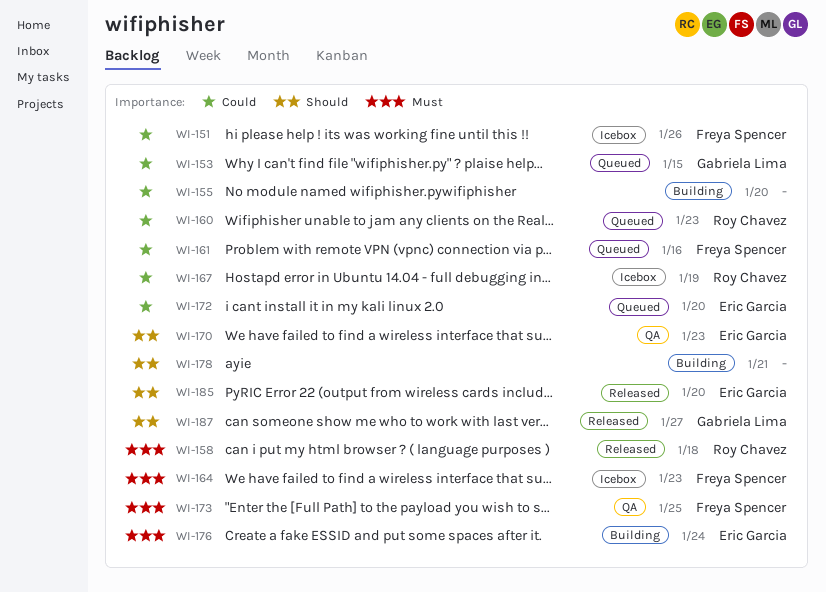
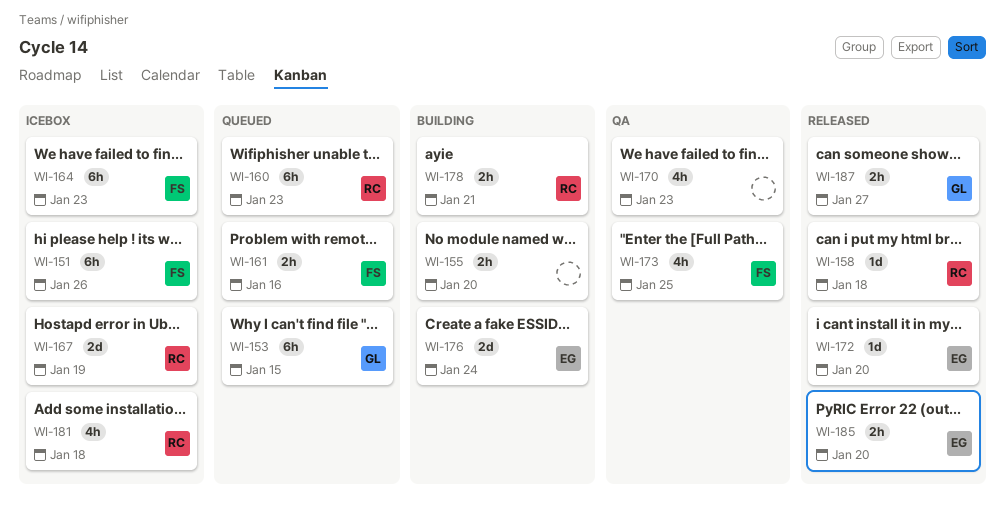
WI-170, owner: Eric Garcia -> none
WI-172, status: Queued -> Released
WI-178, owner: none -> Roy Chavez
WI-181: none -> present

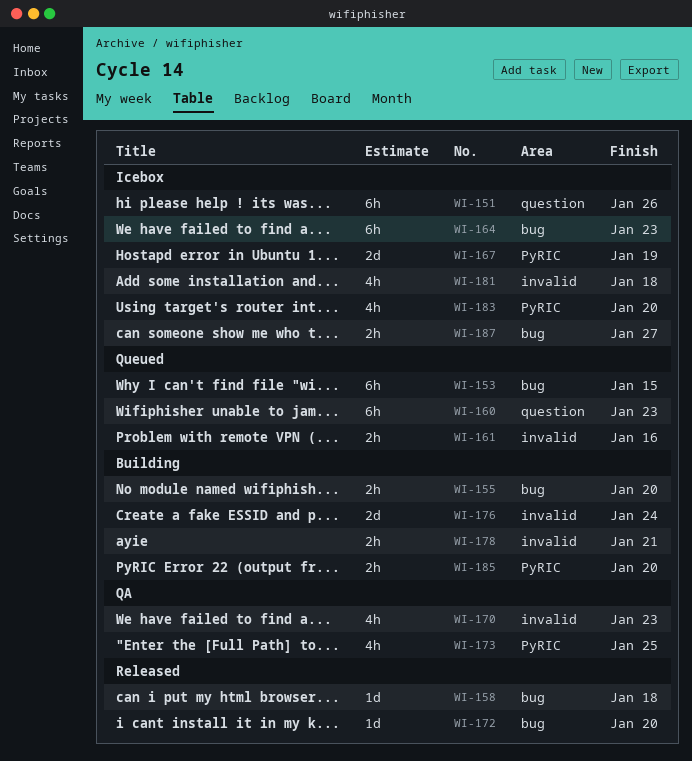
WI-183: none -> present
WI-185, status: Released -> Building
WI-187, status: Released -> Icebox

